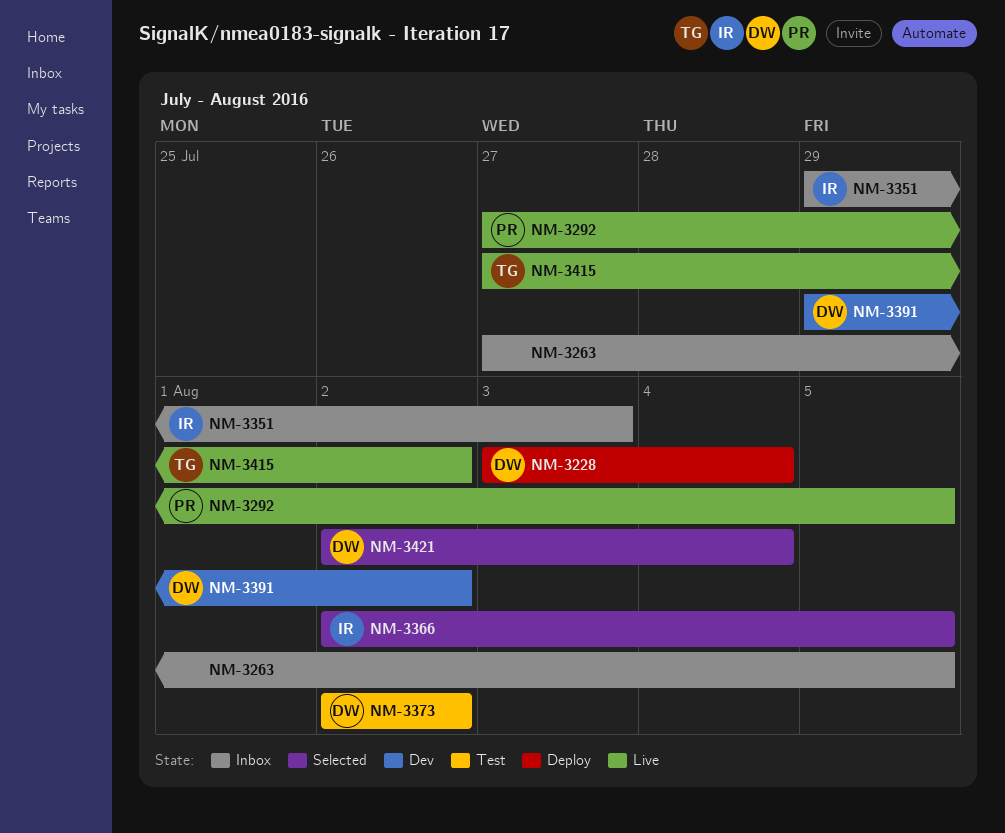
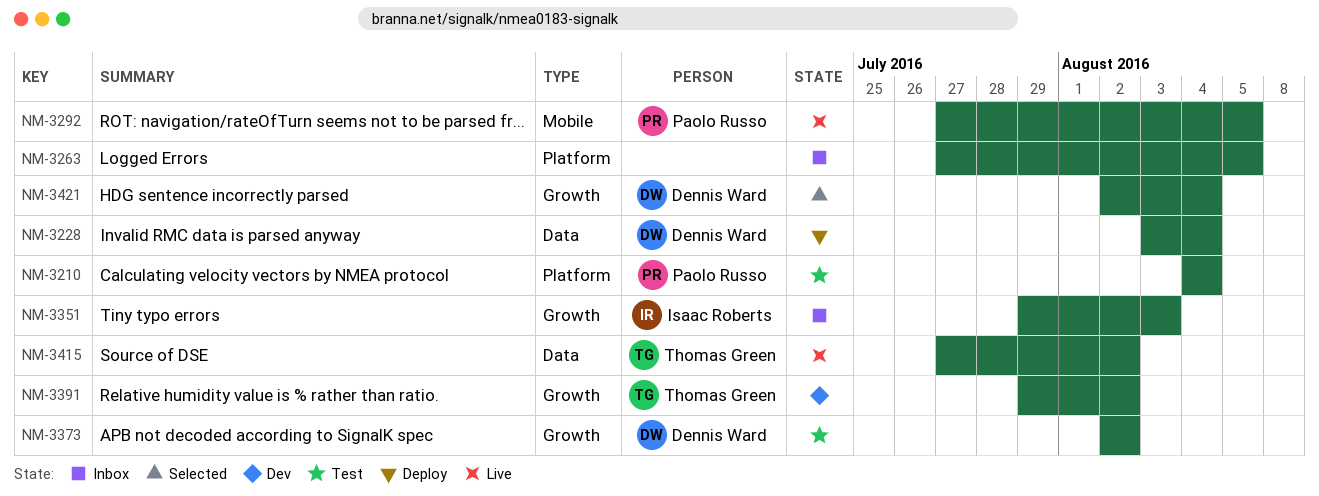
NM-3210: none -> present
NM-3366: present -> none
NM-3391, owner: Dennis Ward -> Thomas Green

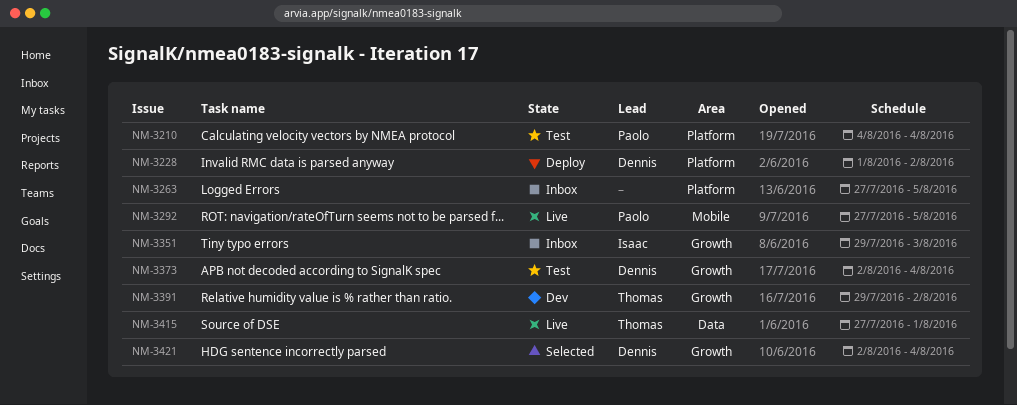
NM-3228, label: Data -> Platform
NM-3228, start: Aug 3 -> Aug 1
NM-3228, due: Aug 4 -> Aug 2
NM-3373, due: Aug 2 -> Aug 4
NM-3415, due: Aug 2 -> Aug 1

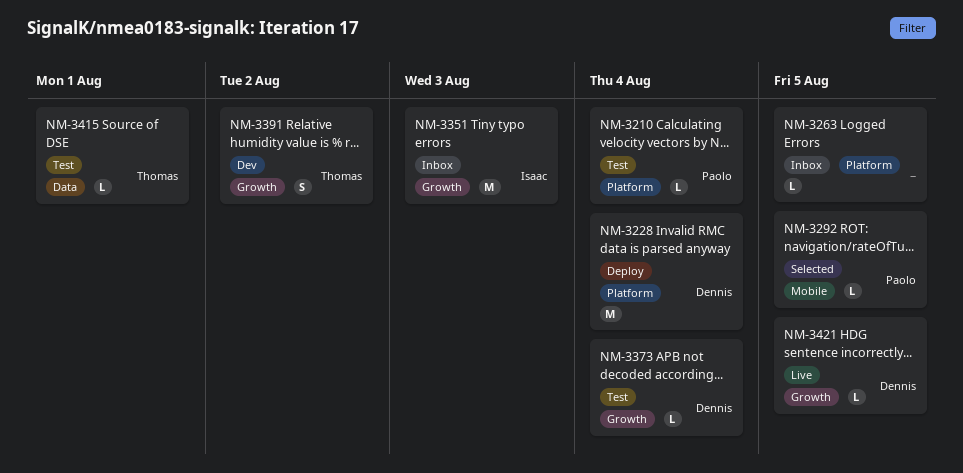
NM-3228, due: Aug 2 -> Aug 4
NM-3292, status: Live -> Selected
NM-3415, status: Live -> Test
NM-3421, status: Selected -> Live
NM-3421, due: Aug 4 -> Aug 5

